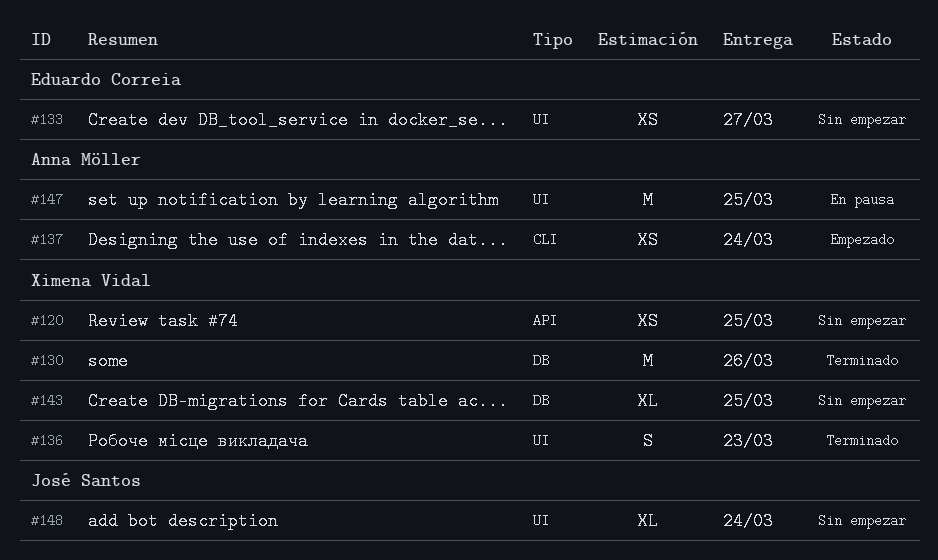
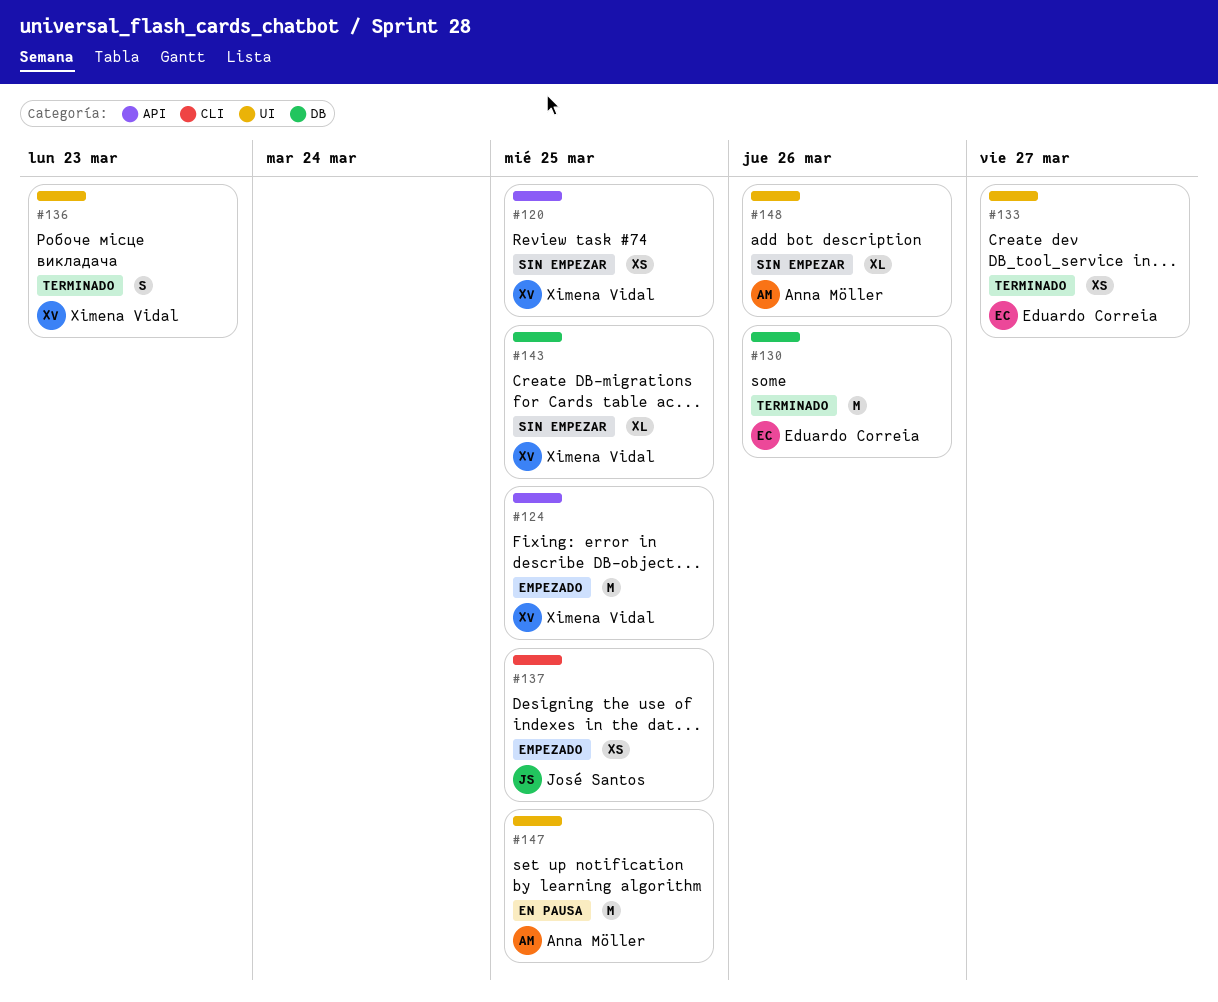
#124: none -> present
#130, owner: Ximena Vidal -> Eduardo Correia
#133, status: Sin empezar -> Terminado
#137, owner: Anna Möller -> José Santos
#137, due: Mar 24 -> Mar 25
#148, owner: José Santos -> Anna Möller
#148, due: Mar 24 -> Mar 26

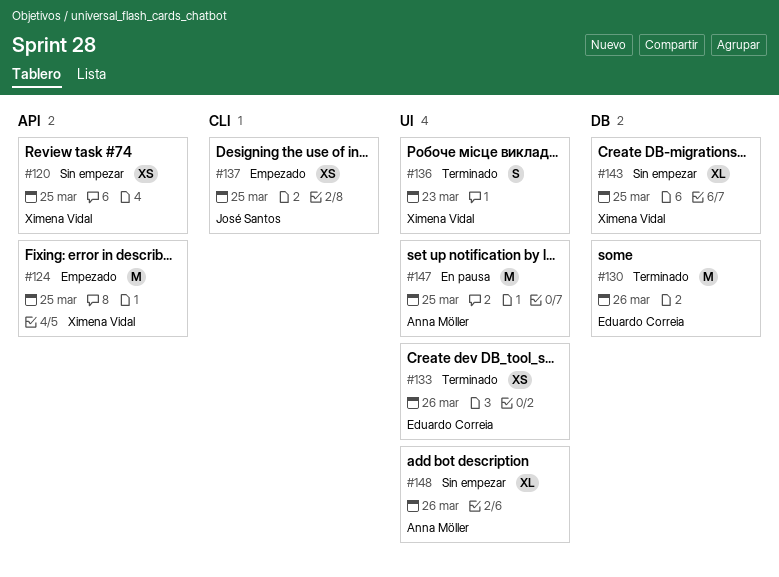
#133, due: Mar 27 -> Mar 26

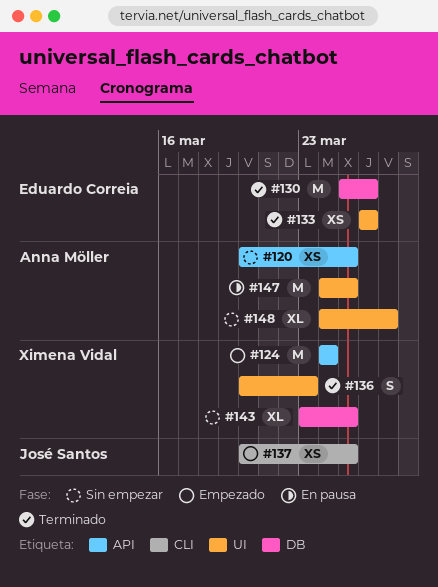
#120, owner: Ximena Vidal -> Anna Möller
#124, due: Mar 25 -> Mar 24
#148, due: Mar 26 -> Mar 27

